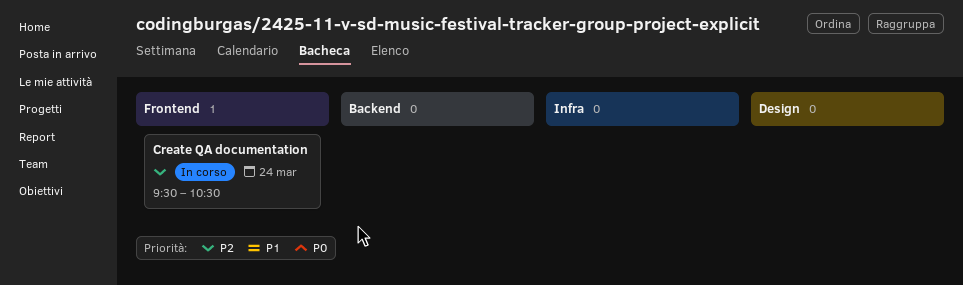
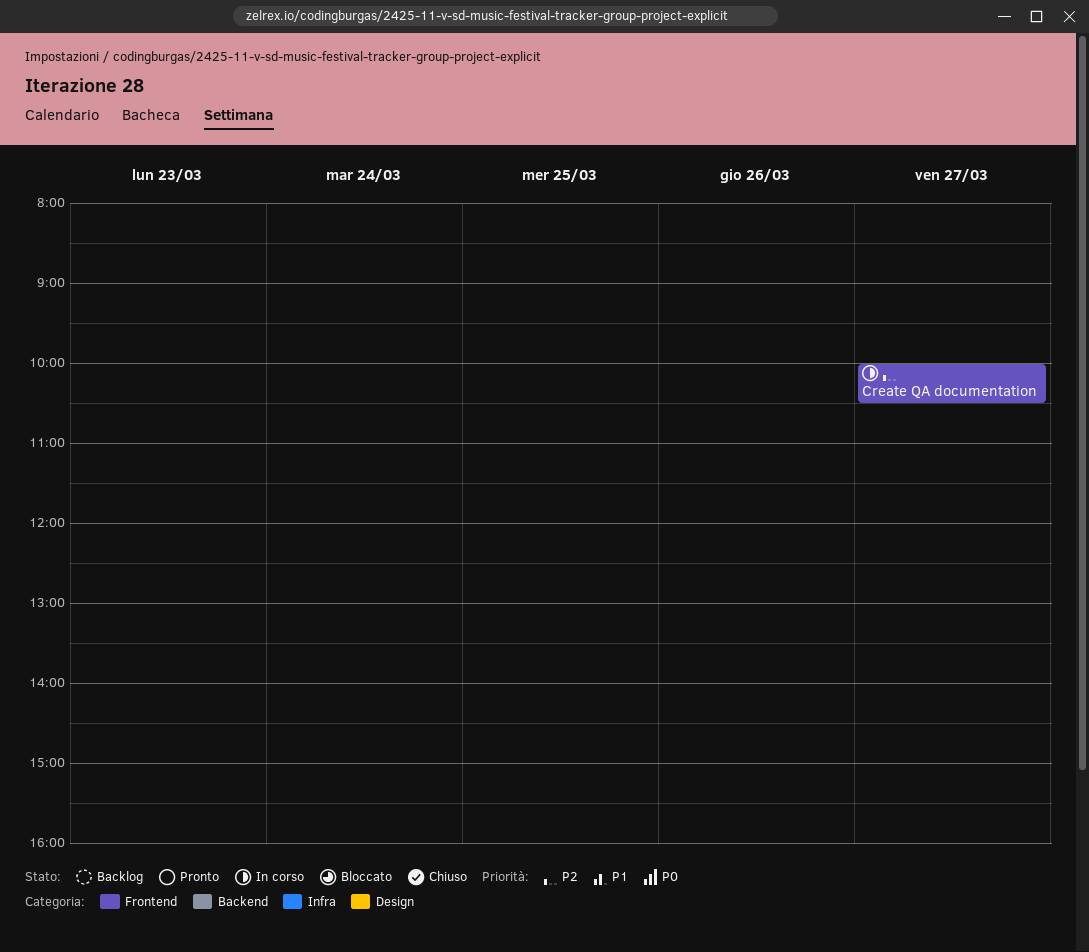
Create QA documentation, day: Mar 24 -> Mar 27
Create QA documentation, begins: 09:30 -> 10:00

